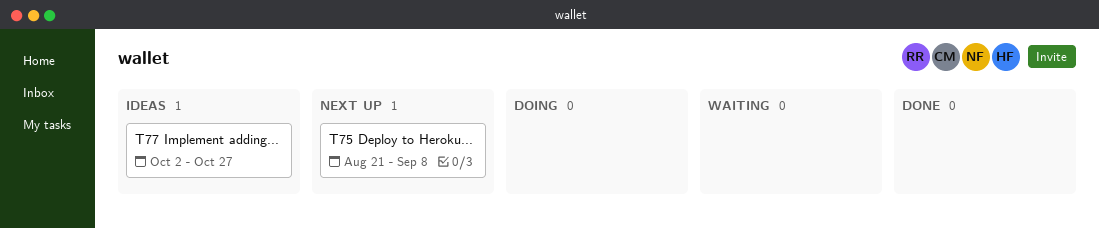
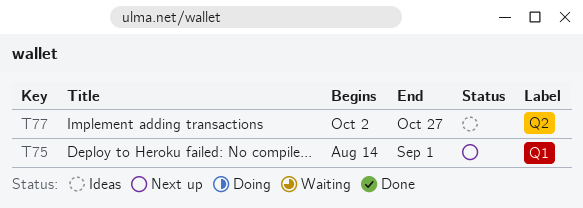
T75, start: Aug 21 -> Aug 14
T75, due: Sep 8 -> Sep 1

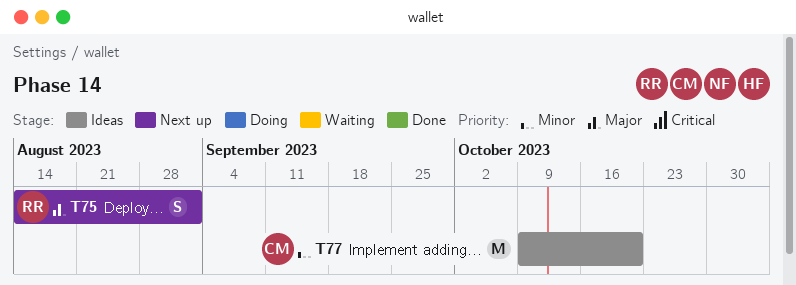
T77, start: Oct 2 -> Oct 9
T77, due: Oct 27 -> Oct 20

